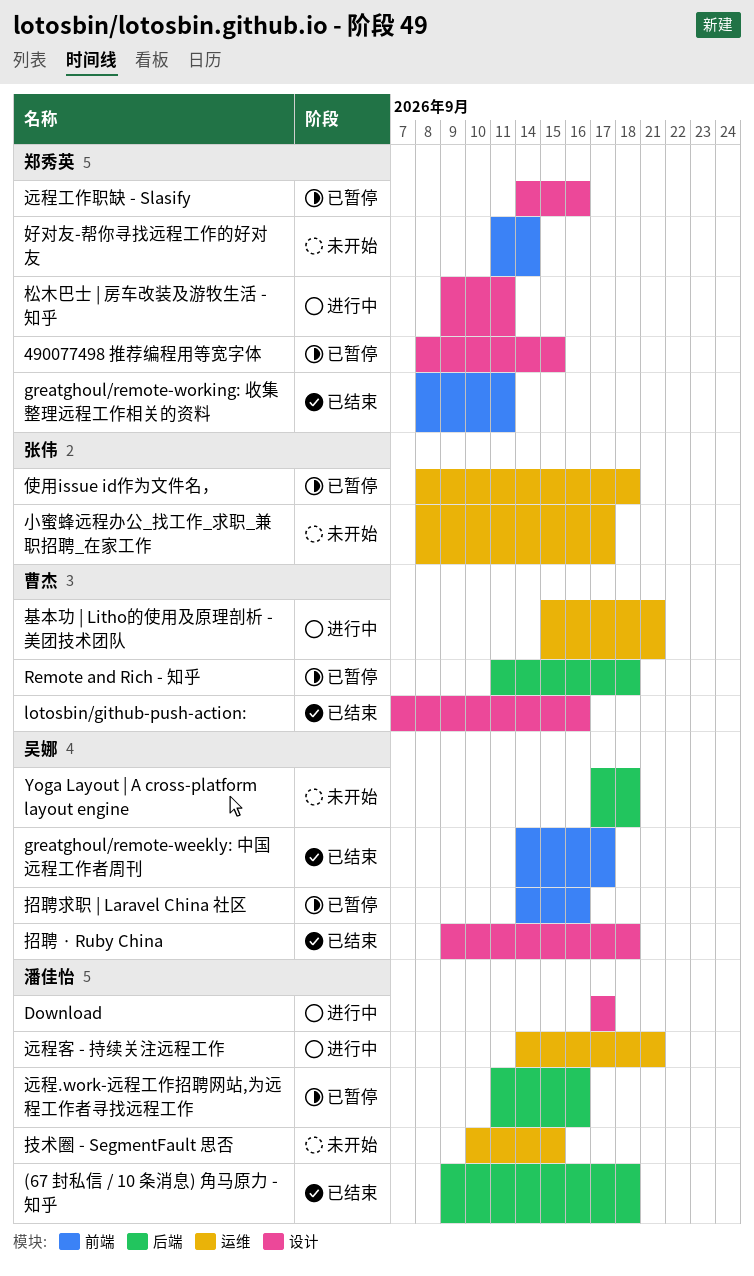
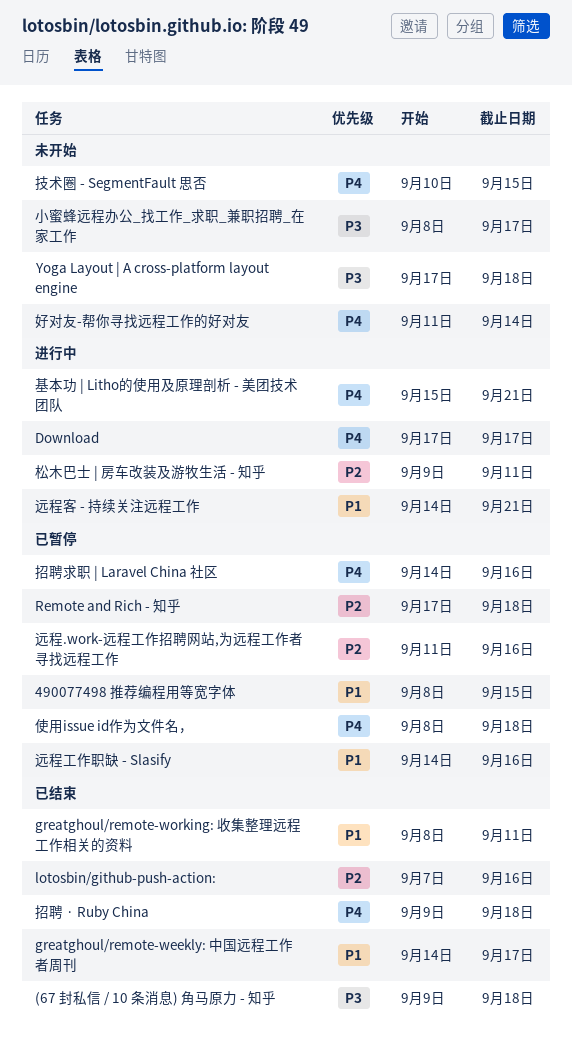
Remote and Rich - 知乎, start: Sep 11 -> Sep 17

